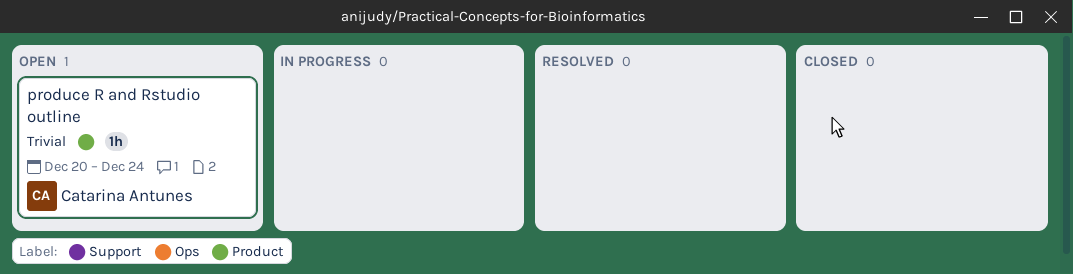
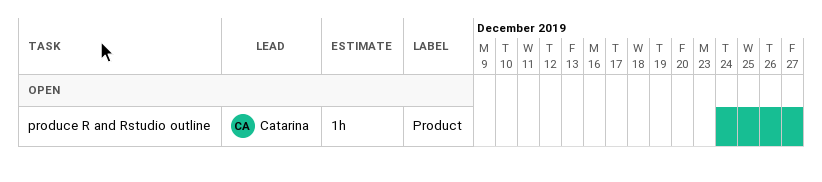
produce R and Rstudio outline, start: Dec 20 -> Dec 24
produce R and Rstudio outline, due: Dec 24 -> Dec 27

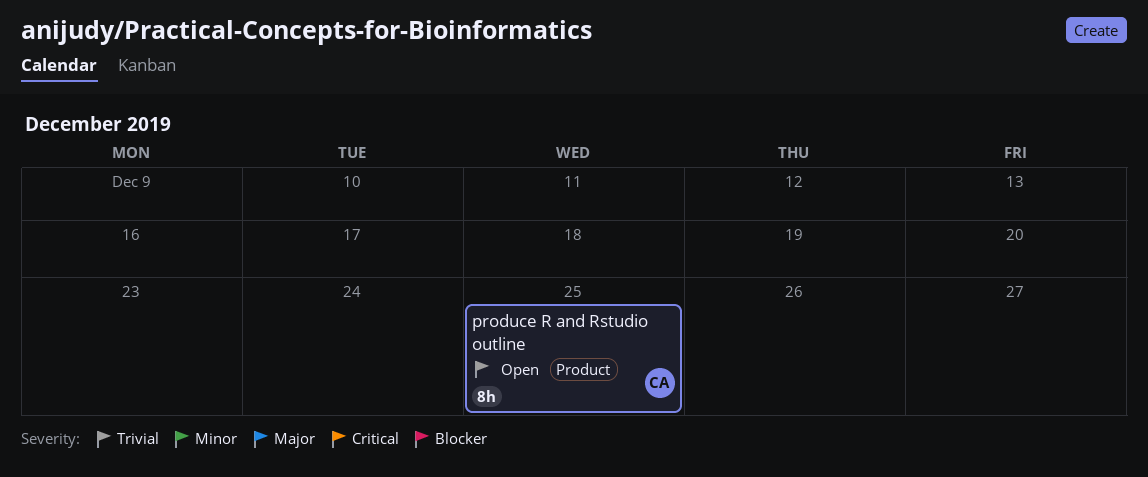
produce R and Rstudio outline, estimate: 1h -> 8h
produce R and Rstudio outline, due: Dec 27 -> Dec 25

